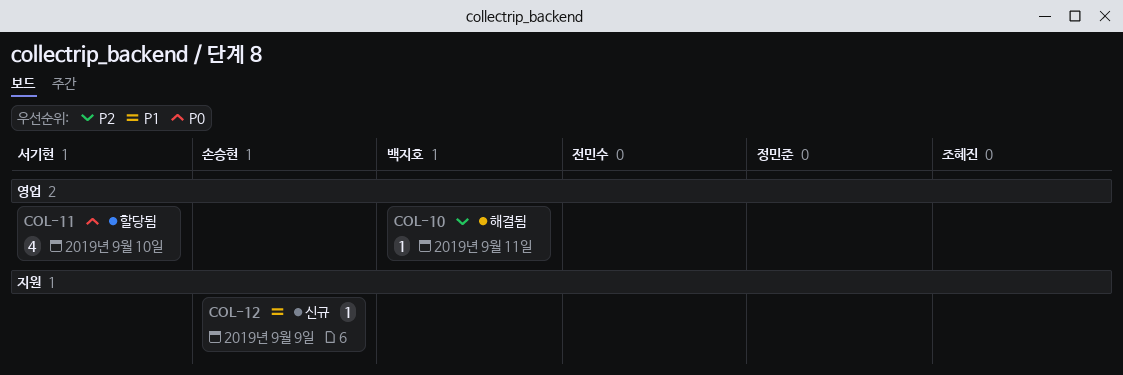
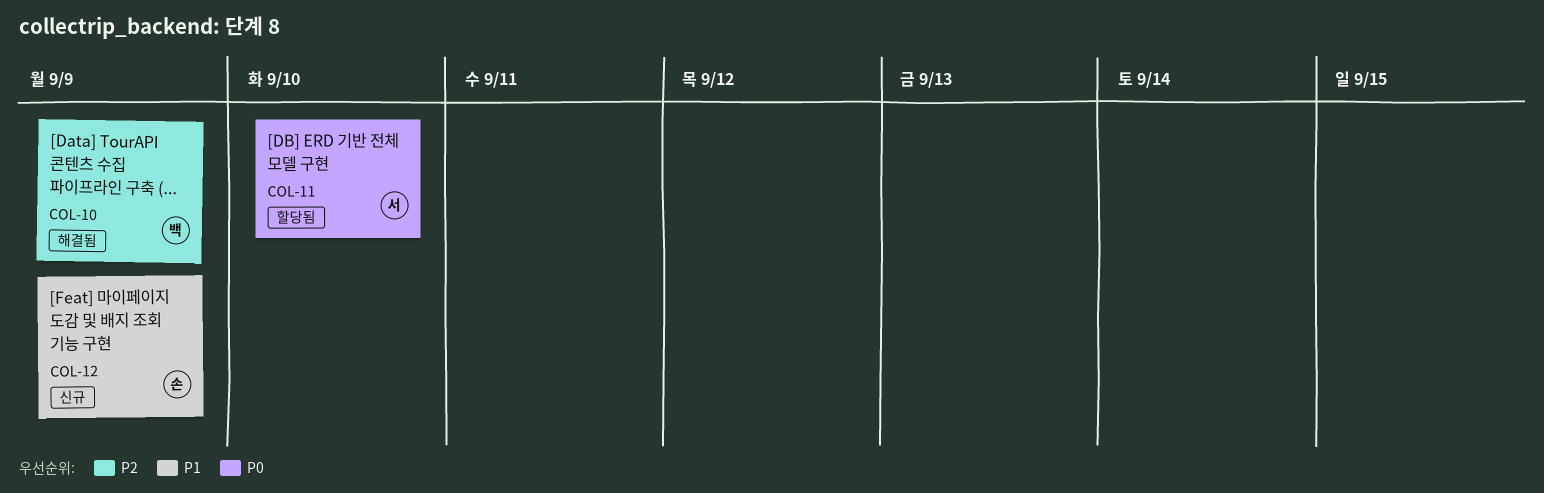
COL-10, due: Sep 11 -> Sep 9

